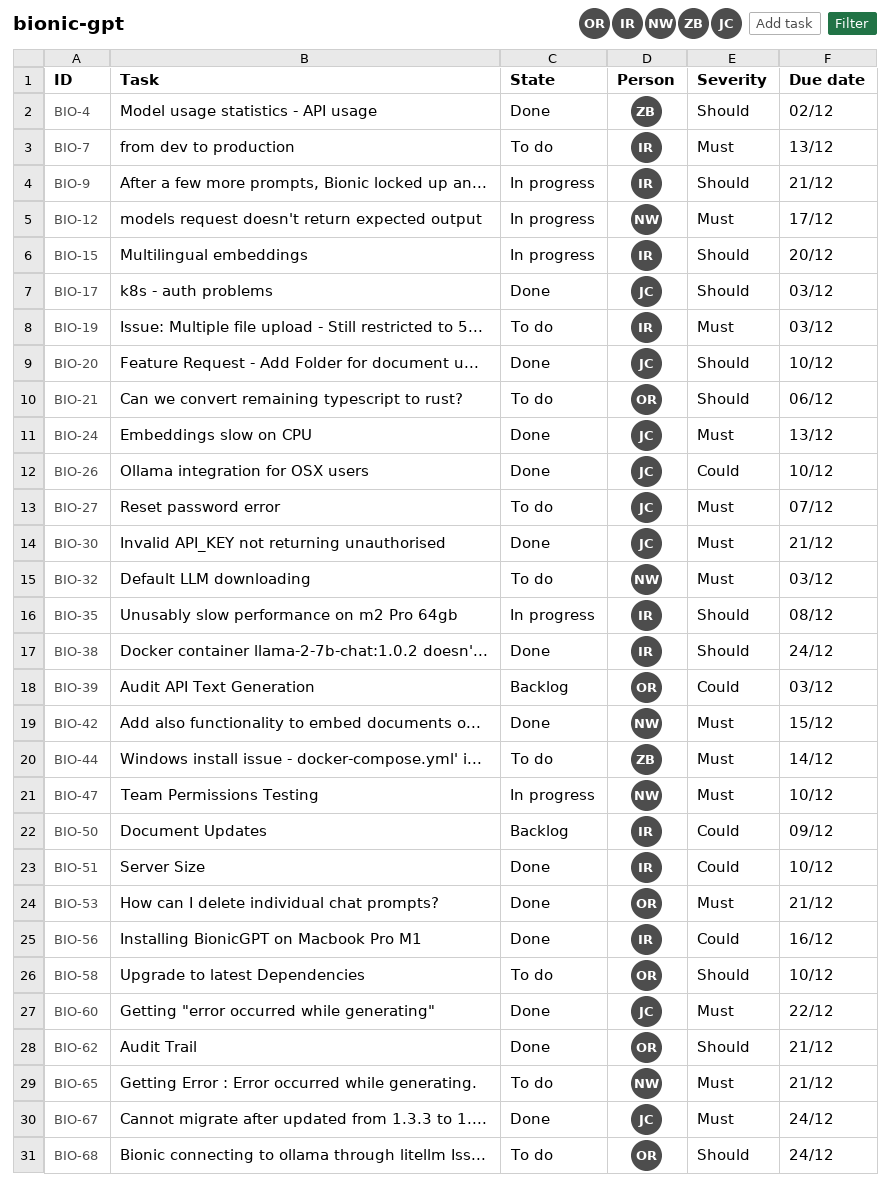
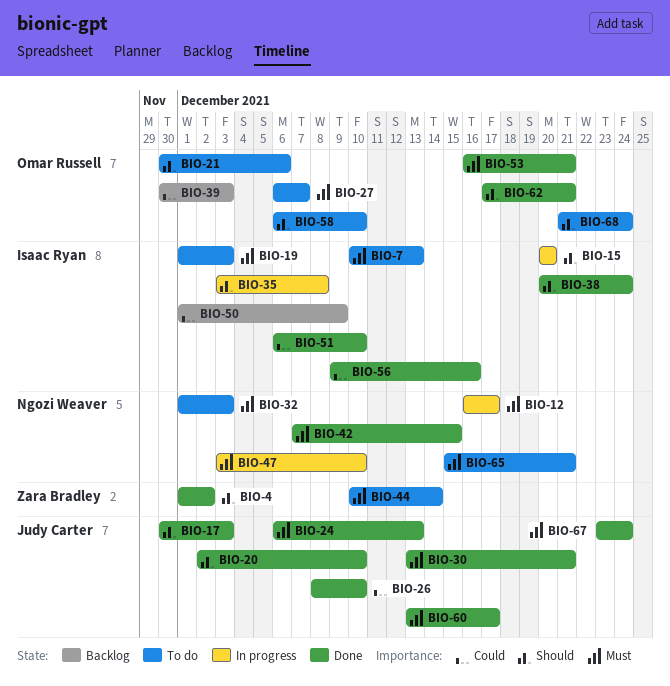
BIO-9: present -> none
BIO-27, owner: Judy Carter -> Omar Russell
BIO-60, due: Dec 22 -> Dec 17

